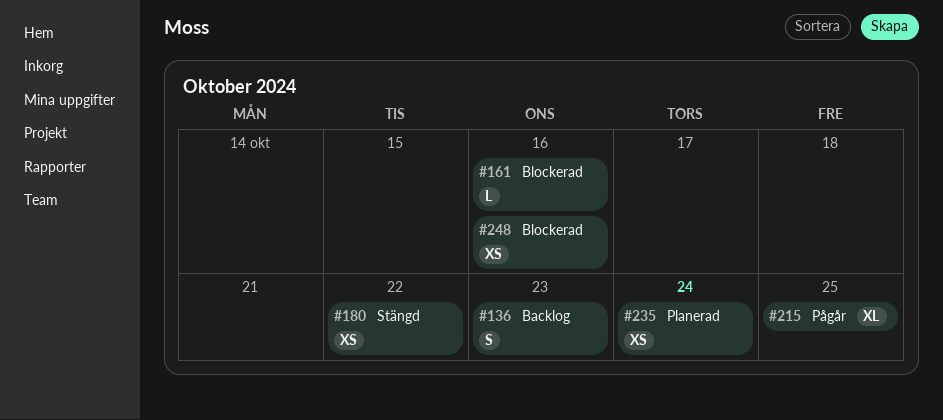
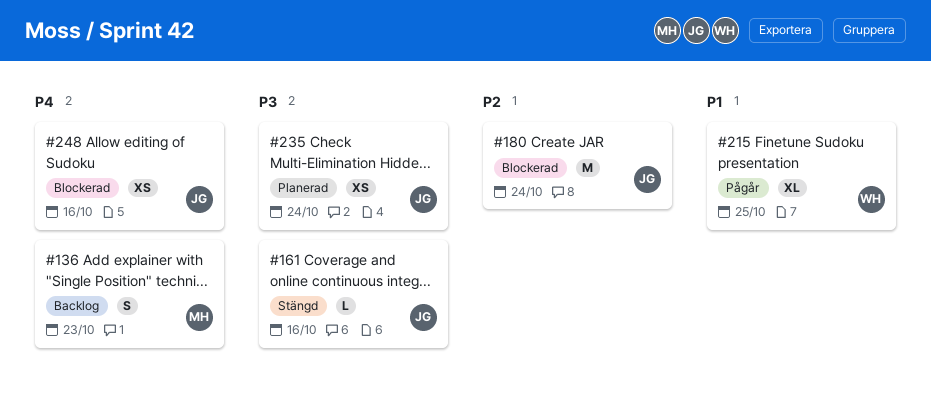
#161, status: Blockerad -> Stängd
#180, status: Stängd -> Blockerad
#180, estimate: XS -> M
#180, due: Oct 22 -> Oct 24

